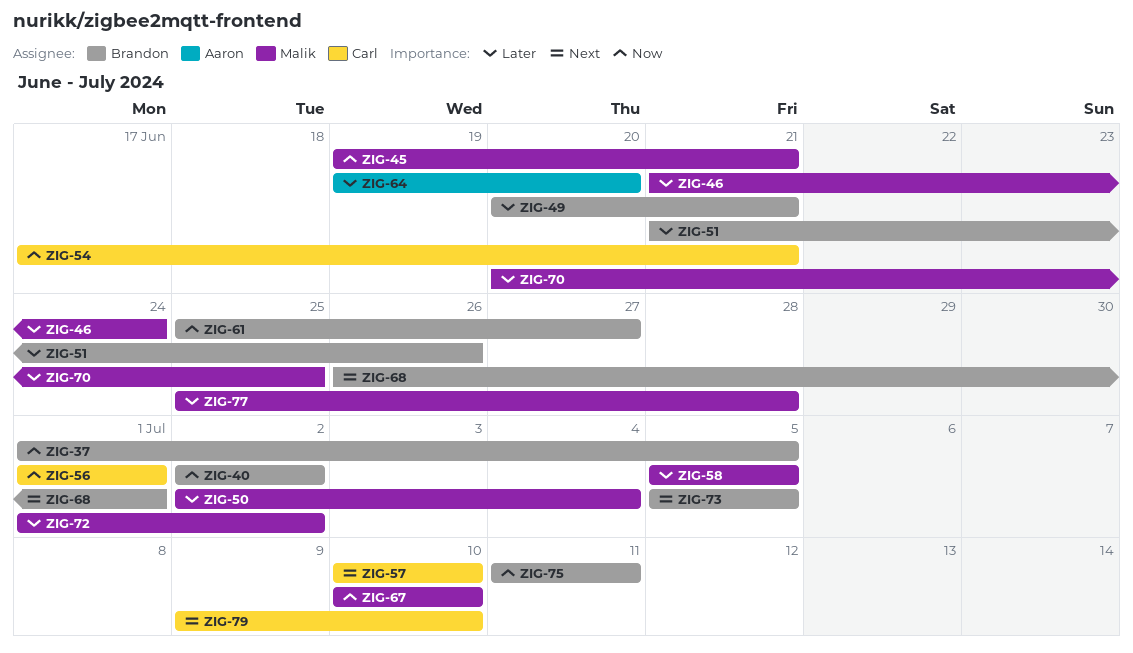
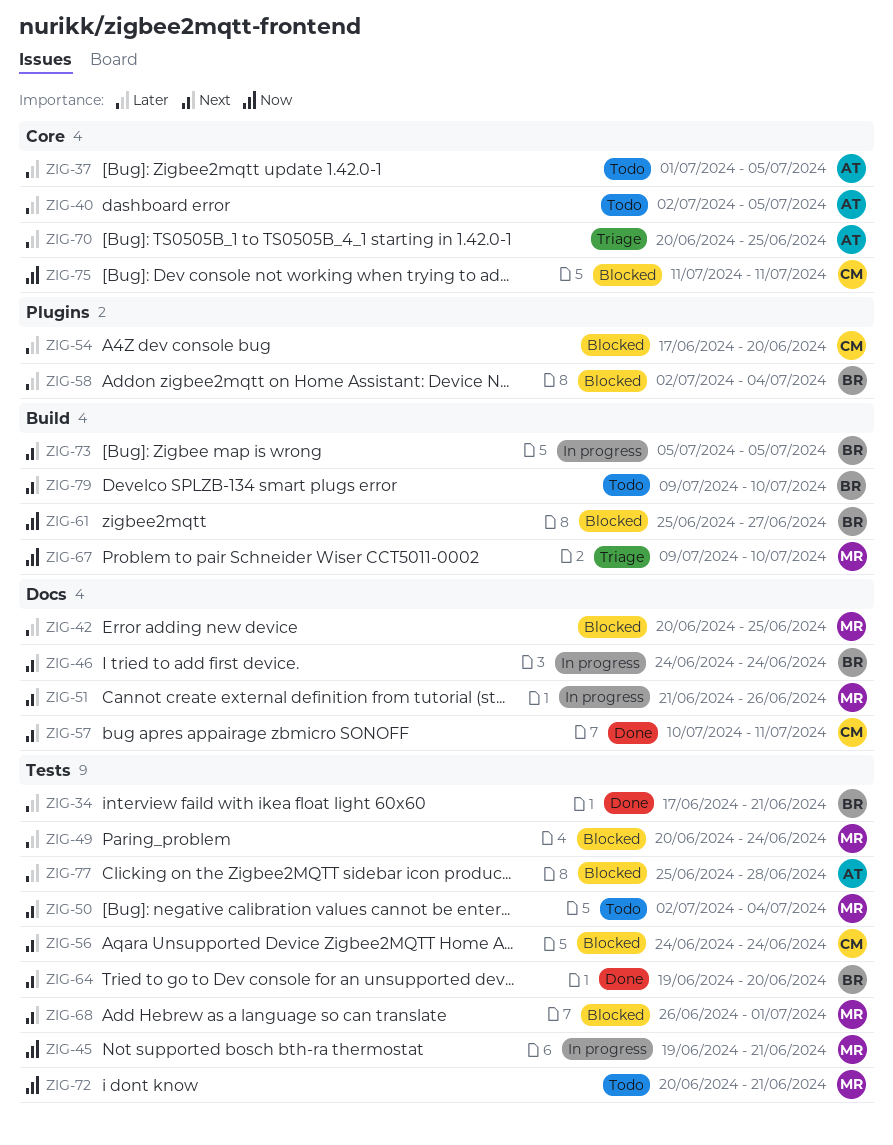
ZIG-34: none -> present
ZIG-37, owner: Brandon -> Aaron
ZIG-37, priority: Now -> Later
ZIG-40, owner: Brandon -> Aaron
ZIG-40, priority: Now -> Later
ZIG-40, due: Jul 2 -> Jul 5
ZIG-42: none -> present
ZIG-46, owner: Malik -> Brandon
ZIG-46, priority: Later -> Next
ZIG-46, start: Jun 21 -> Jun 24
ZIG-49, owner: Brandon -> Malik
ZIG-49, due: Jun 21 -> Jun 24
ZIG-50, priority: Later -> Next
ZIG-51, owner: Brandon -> Malik
ZIG-51, priority: Later -> Next
ZIG-54, priority: Now -> Later
ZIG-54, due: Jun 21 -> Jun 20
ZIG-56, priority: Now -> Next
ZIG-56, start: Jul 1 -> Jun 24
ZIG-56, due: Jul 1 -> Jun 24
ZIG-57, due: Jul 10 -> Jul 11
ZIG-58, owner: Malik -> Brandon
ZIG-58, start: Jul 5 -> Jul 2
ZIG-58, due: Jul 5 -> Jul 4
ZIG-64, owner: Aaron -> Brandon
ZIG-64, priority: Later -> Next
ZIG-67, start: Jul 10 -> Jul 9
ZIG-68, owner: Brandon -> Malik
ZIG-70, owner: Malik -> Aaron
ZIG-72, priority: Later -> Now
ZIG-72, start: Jul 1 -> Jun 20
ZIG-72, due: Jul 2 -> Jun 21
ZIG-75, owner: Brandon -> Carl
ZIG-77, owner: Malik -> Aaron
ZIG-79, owner: Carl -> Brandon

